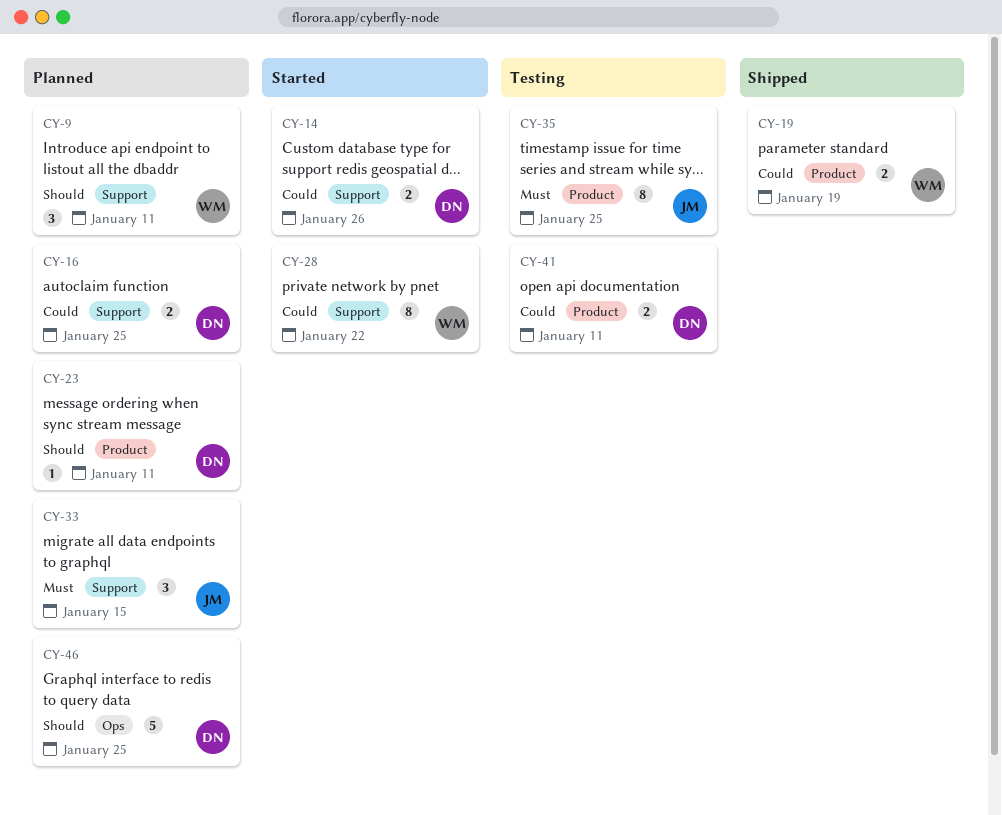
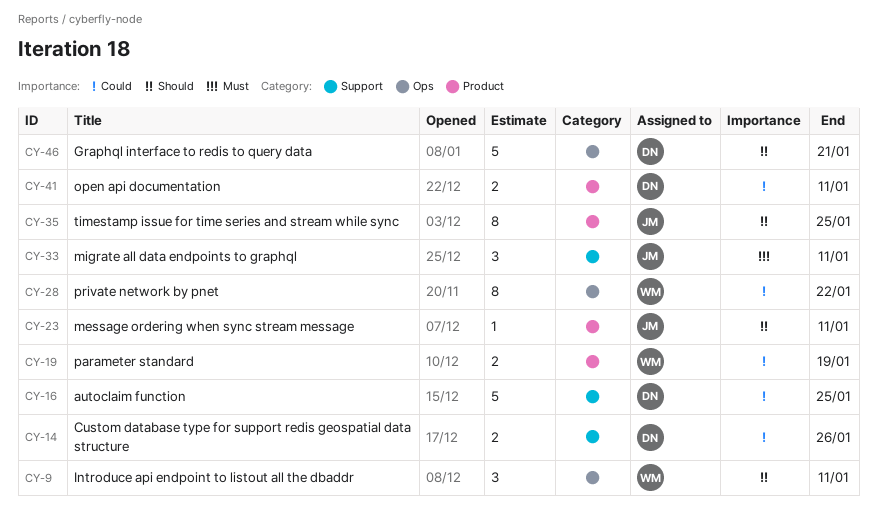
CY-9, label: Support -> Ops
CY-16, estimate: 2 -> 5
CY-23, owner: DN -> JM
CY-28, label: Support -> Ops
CY-33, due: Jan 15 -> Jan 11
CY-35, priority: Must -> Should
CY-46, due: Jan 25 -> Jan 21

